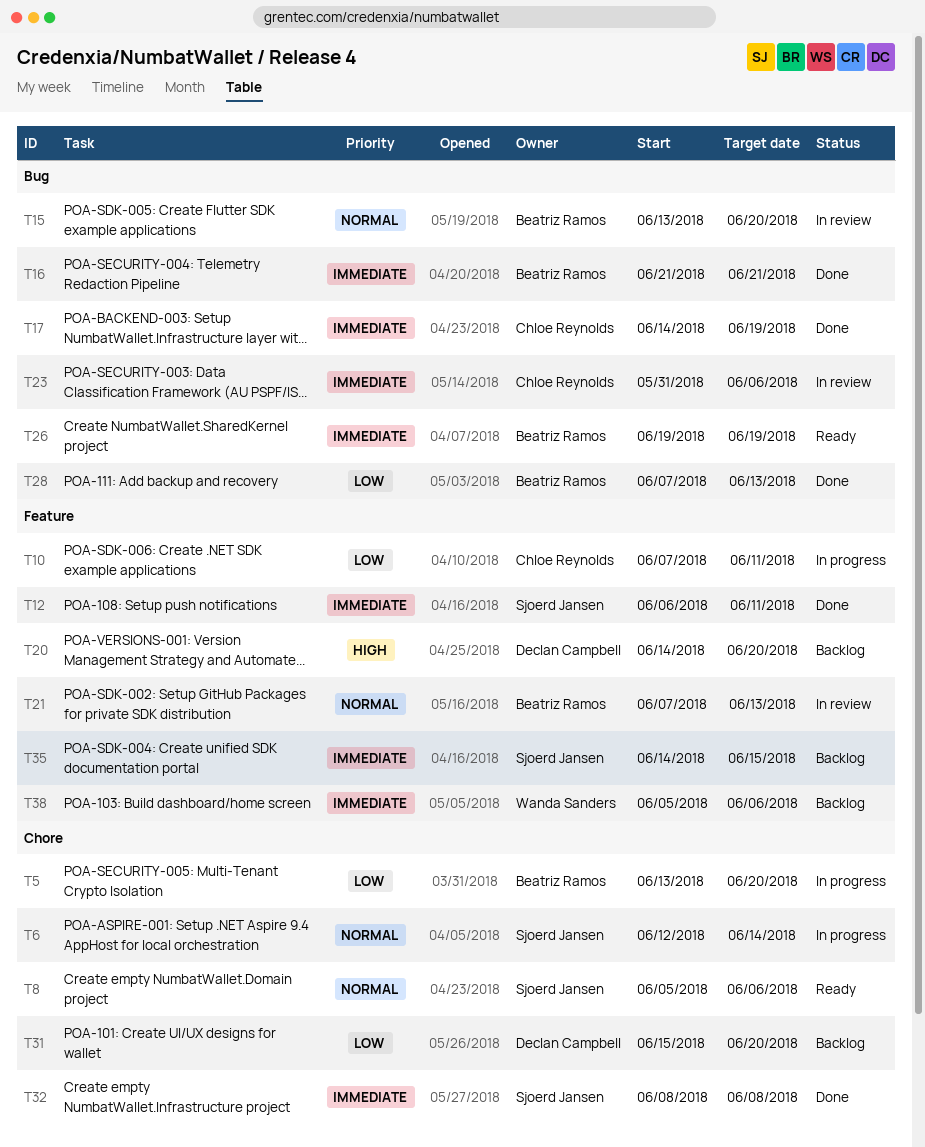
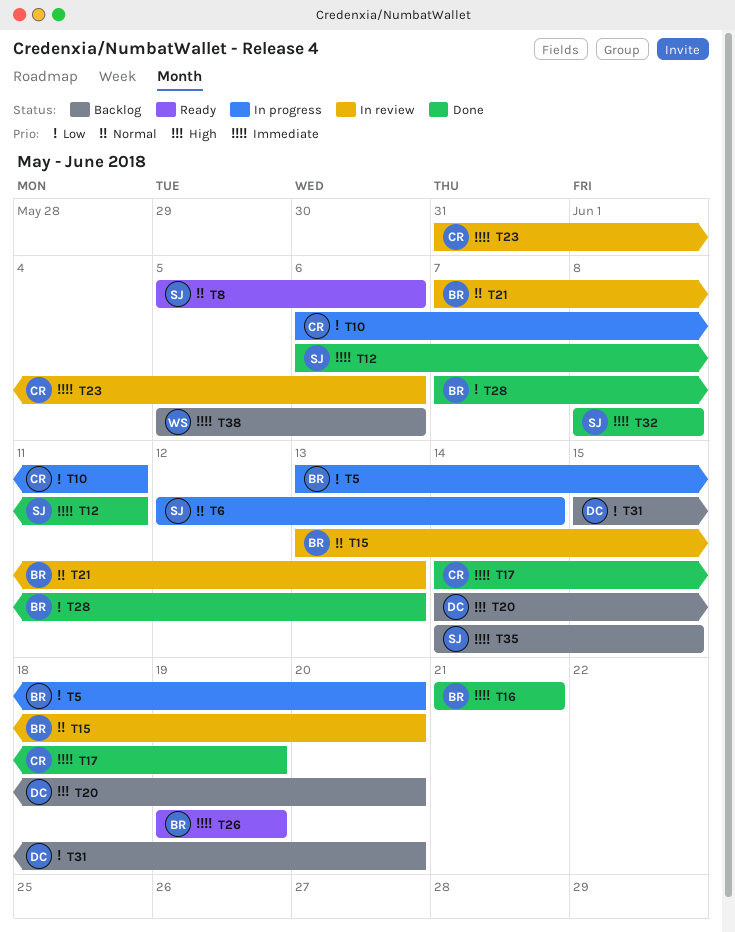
T10, start: Jun 7 -> Jun 6

